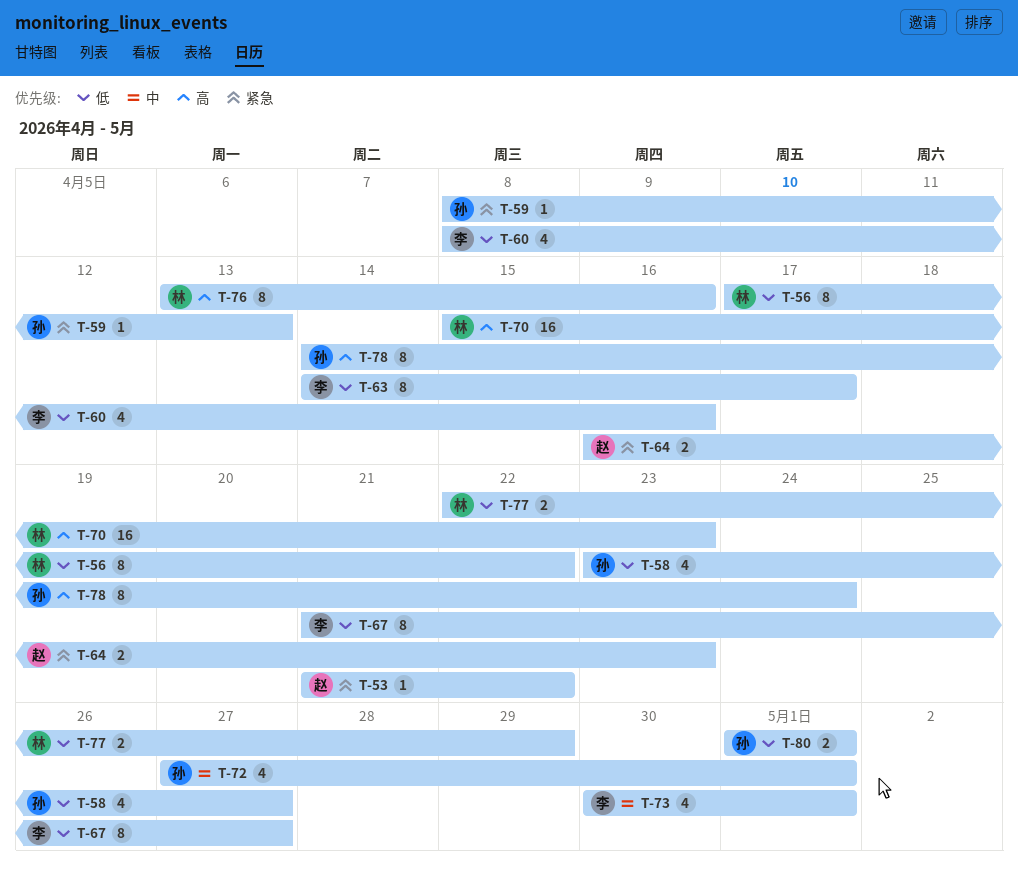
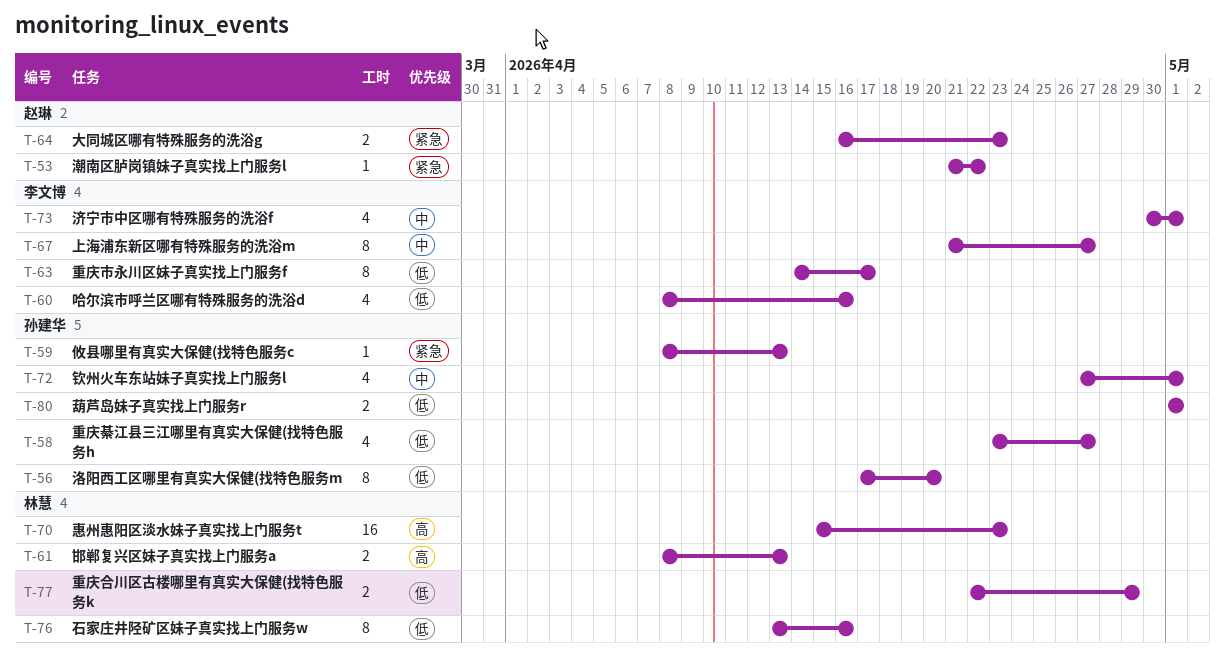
T-56, owner: 林慧 -> 孙建华
T-56, due: Apr 22 -> Apr 20
T-61: none -> present
T-67, priority: 低 -> 中
T-76, priority: 高 -> 低
T-78: present -> none

